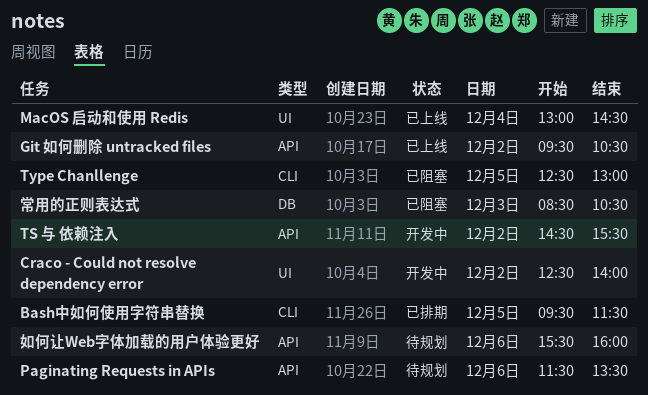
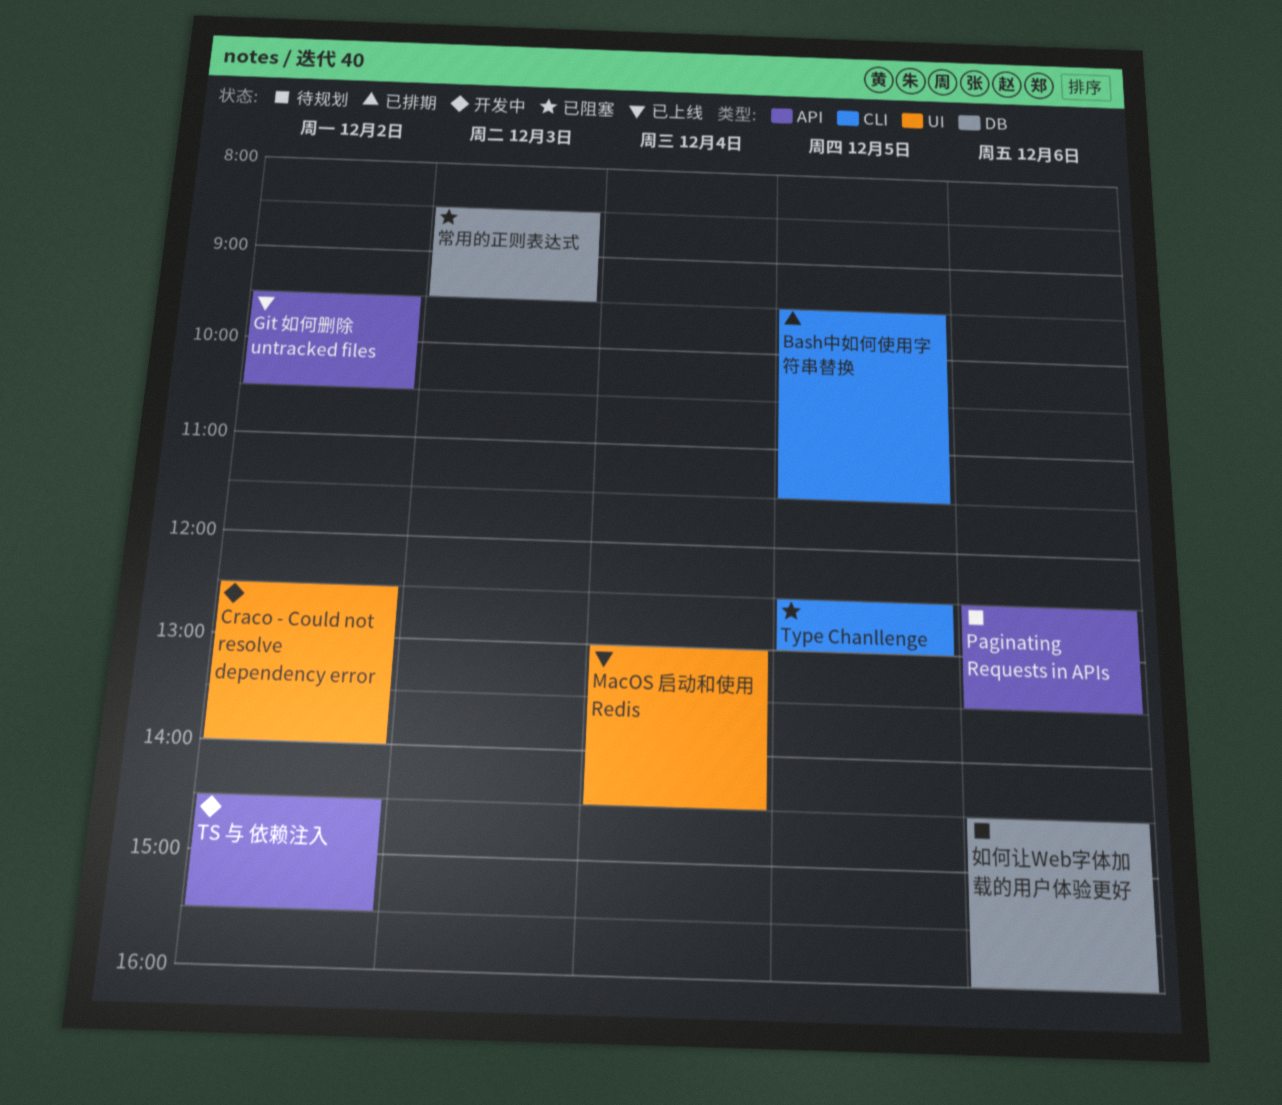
Paginating Requests in APIs, begins: 11:30 -> 12:30
如何让Web字体加载的用户体验更好, label: API -> DB
如何让Web字体加载的用户体验更好, begins: 15:30 -> 14:30
常用的正则表达式, ends: 10:30 -> 09:30

